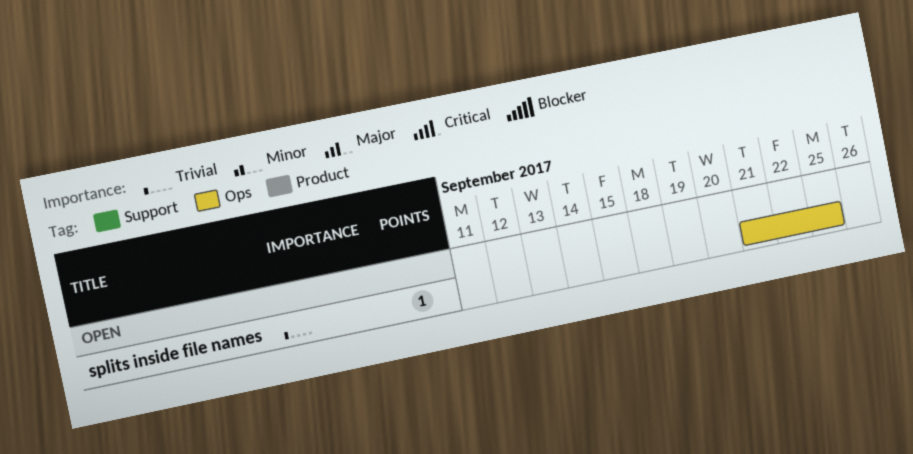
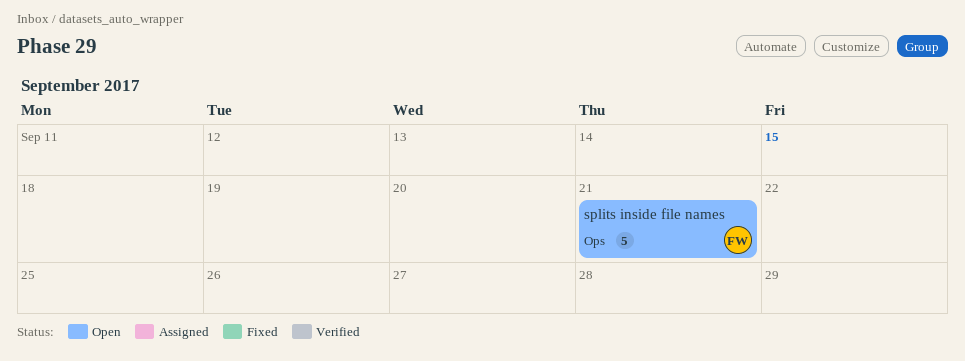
splits inside file names, estimate: 1 -> 5
splits inside file names, due: Sep 25 -> Sep 21

